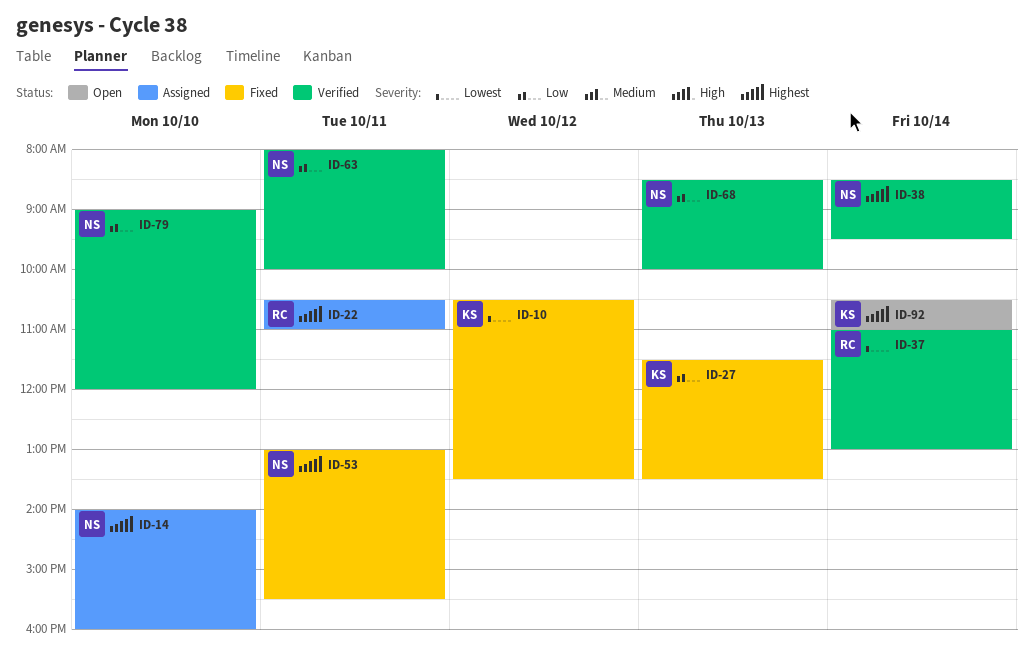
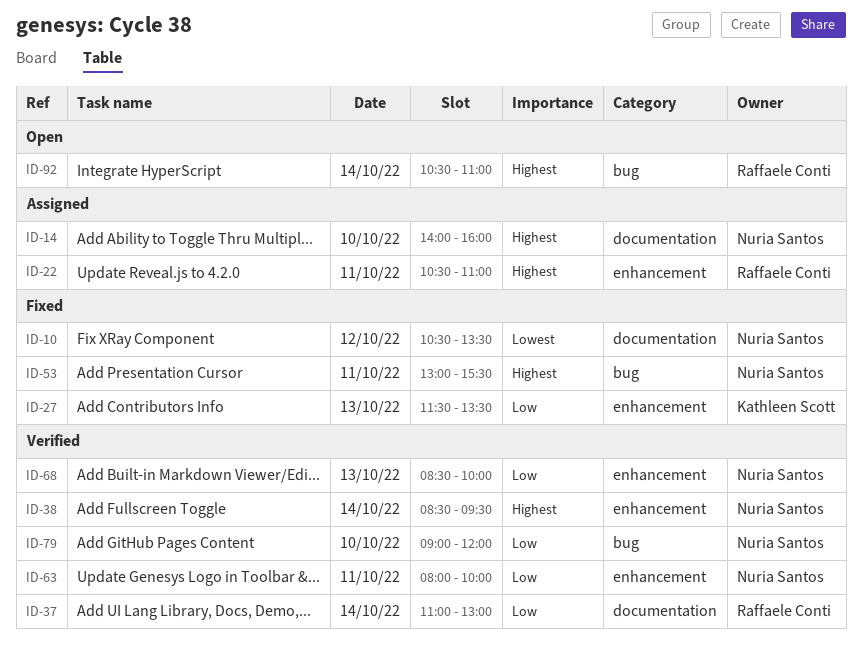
ID-10, owner: Kathleen Scott -> Nuria Santos
ID-37, priority: Lowest -> Low
ID-92, owner: Kathleen Scott -> Raffaele Conti

